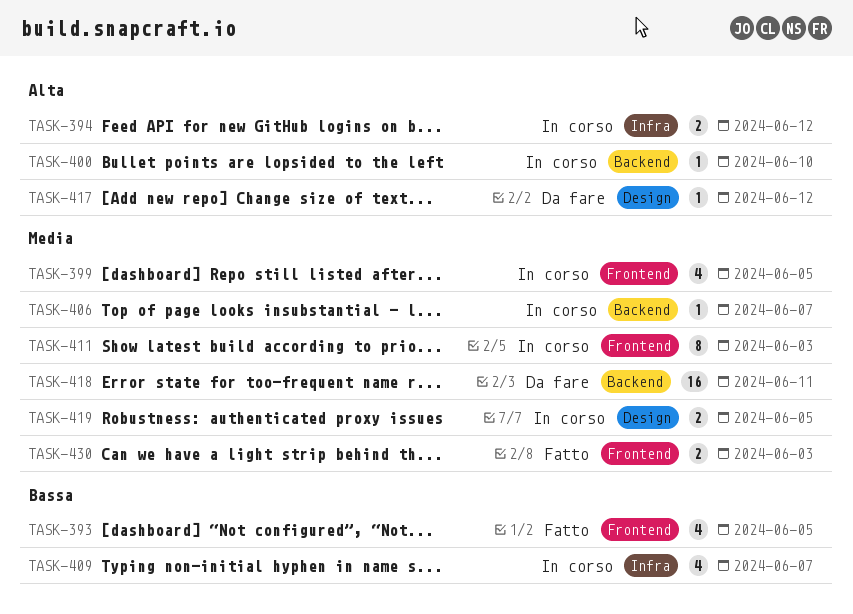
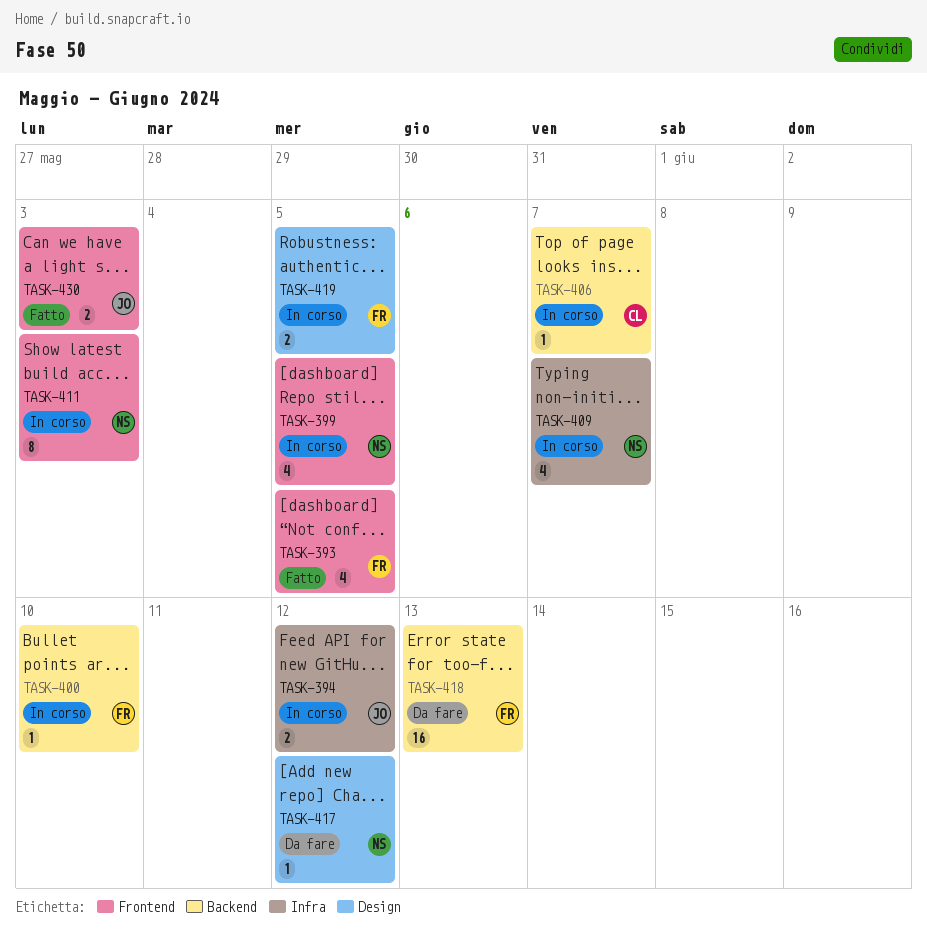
TASK-418, due: Jun 11 -> Jun 13

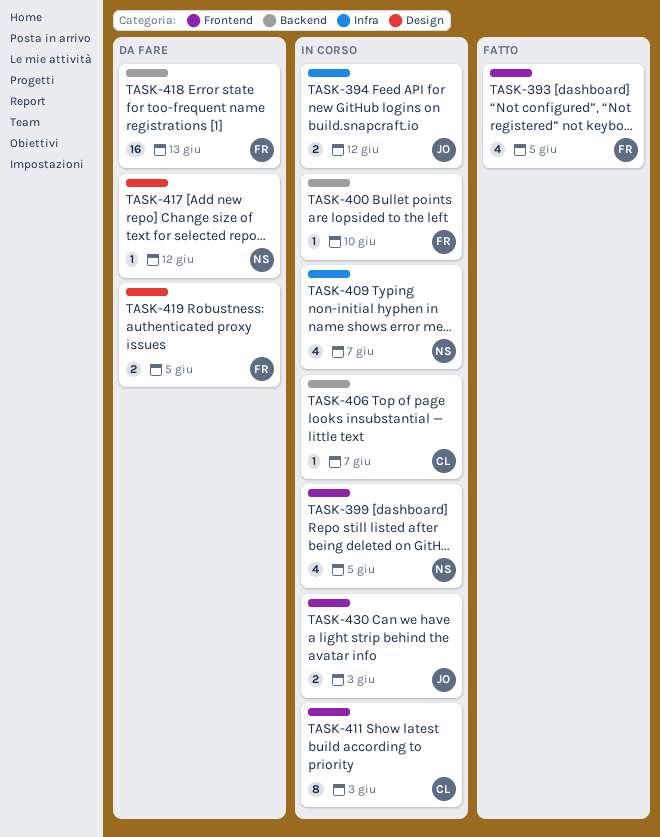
TASK-411, owner: NS -> CL
TASK-419, status: In corso -> Da fare
TASK-430, status: Fatto -> In corso

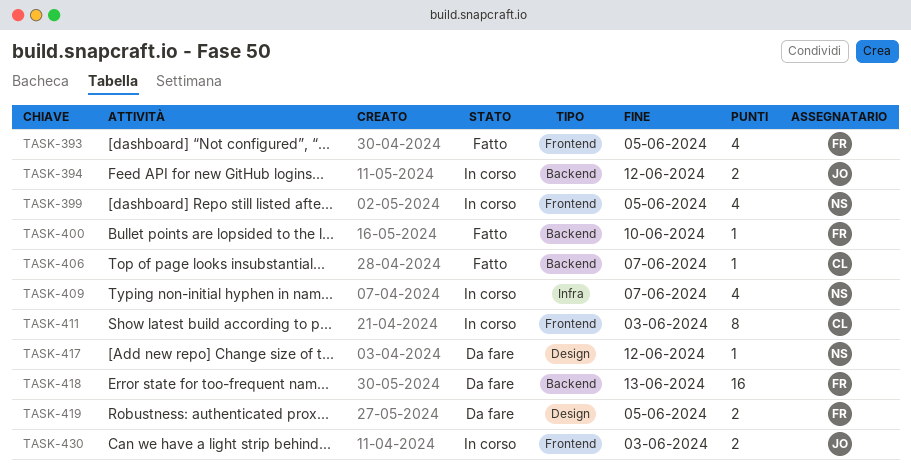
TASK-394, label: Infra -> Backend
TASK-400, status: In corso -> Fatto
TASK-406, status: In corso -> Fatto

